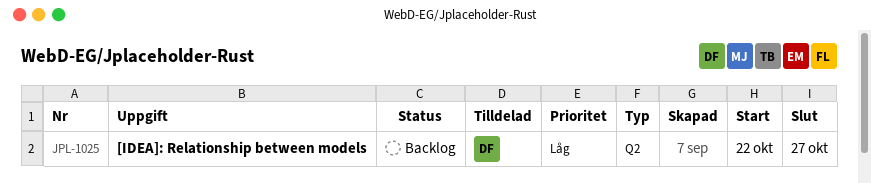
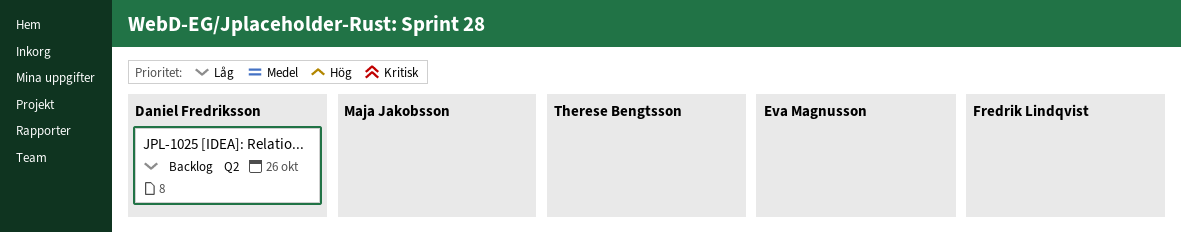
JPL-1025, due: Oct 27 -> Oct 26

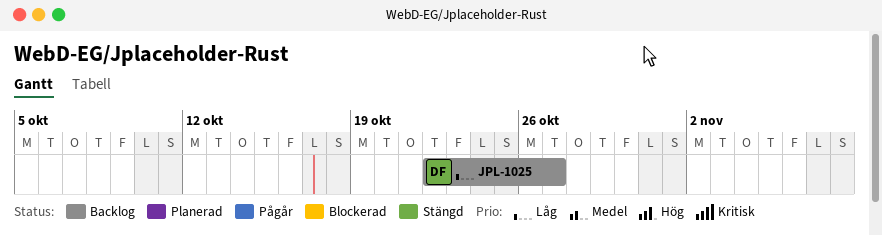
JPL-1025, due: Oct 26 -> Oct 27

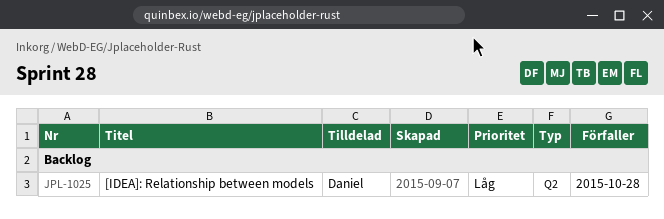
JPL-1025, due: Oct 27 -> Oct 28

